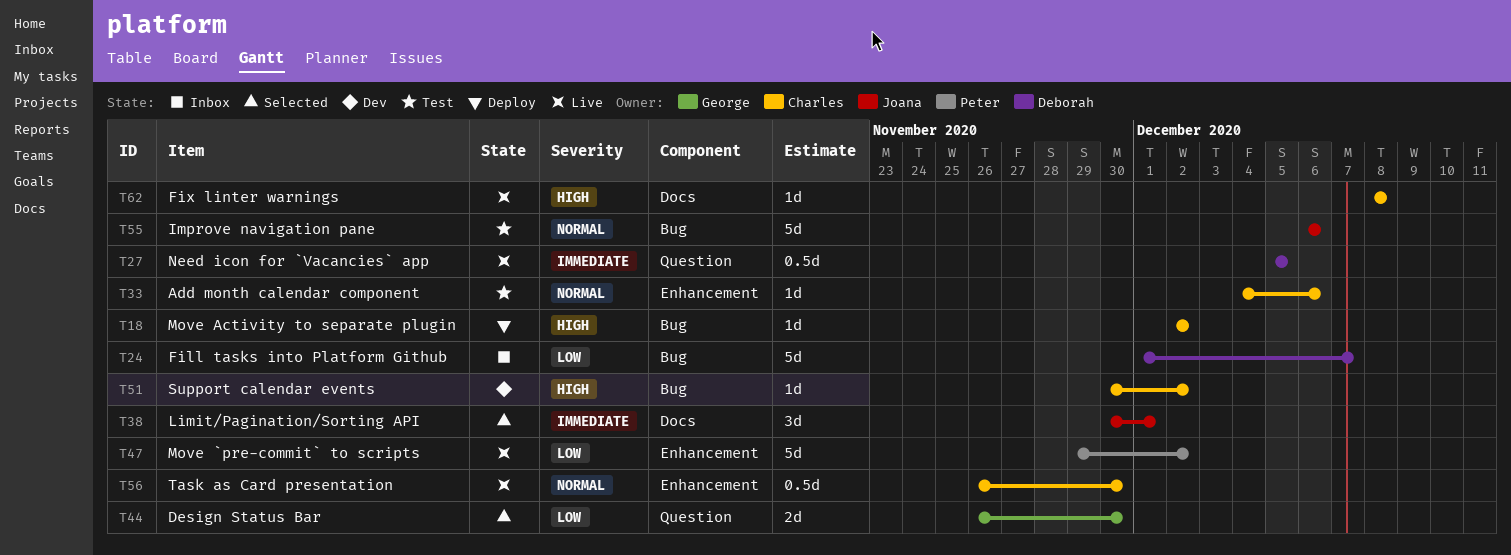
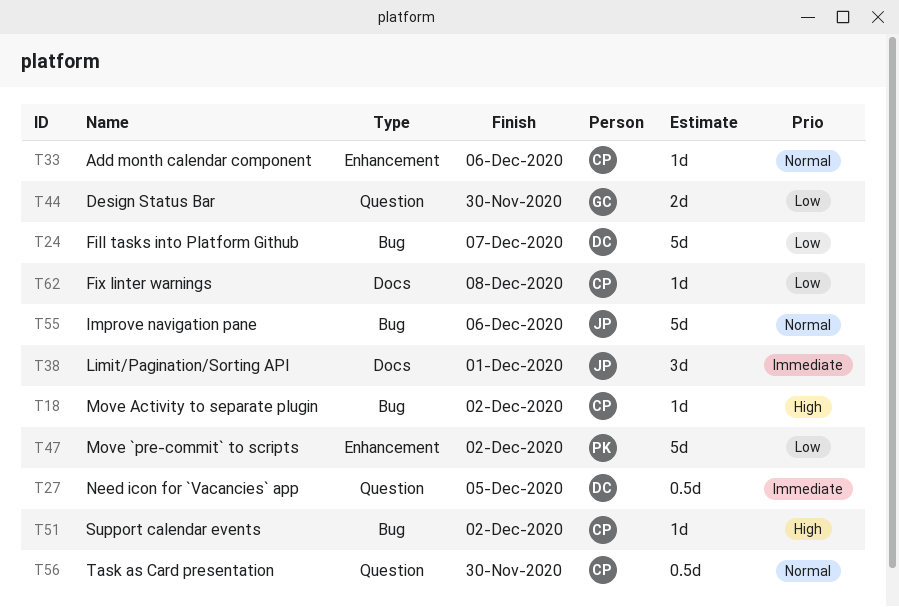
T56, label: Enhancement -> Question
T62, priority: High -> Low

